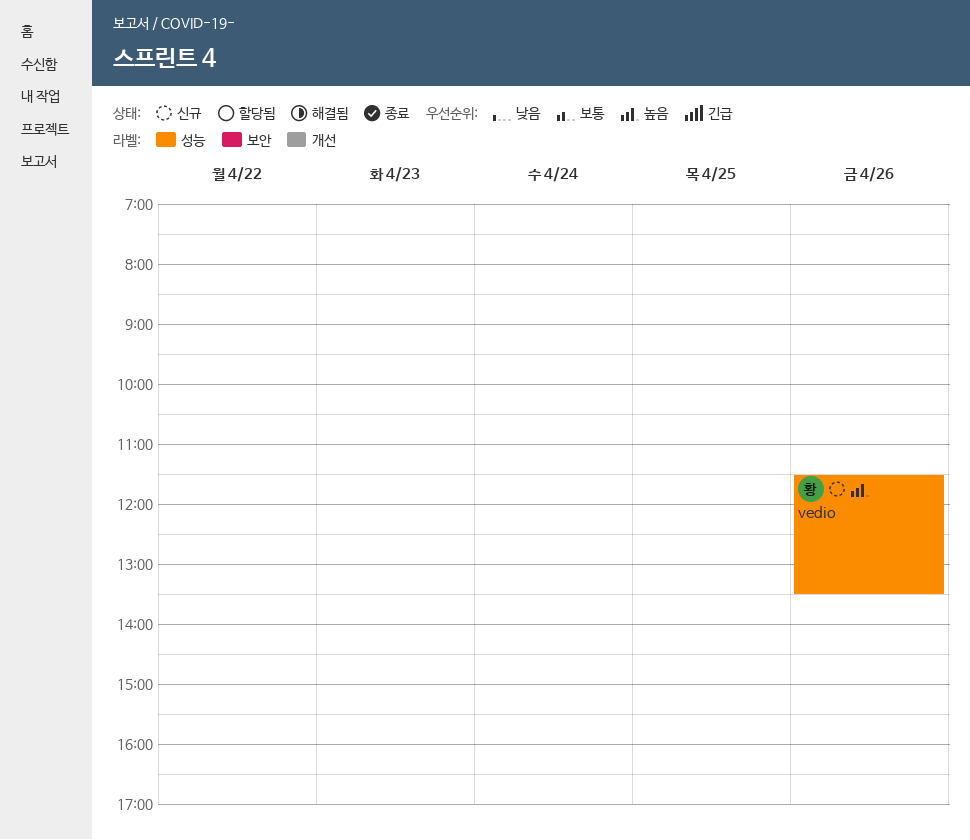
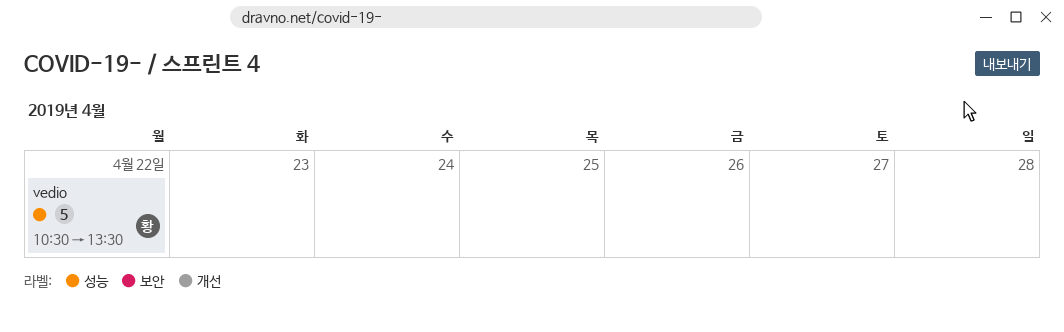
vedio, day: Apr 26 -> Apr 22
vedio, begins: 11:30 -> 10:30

